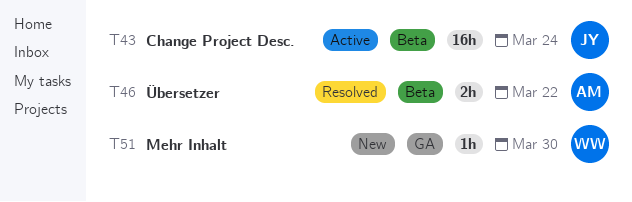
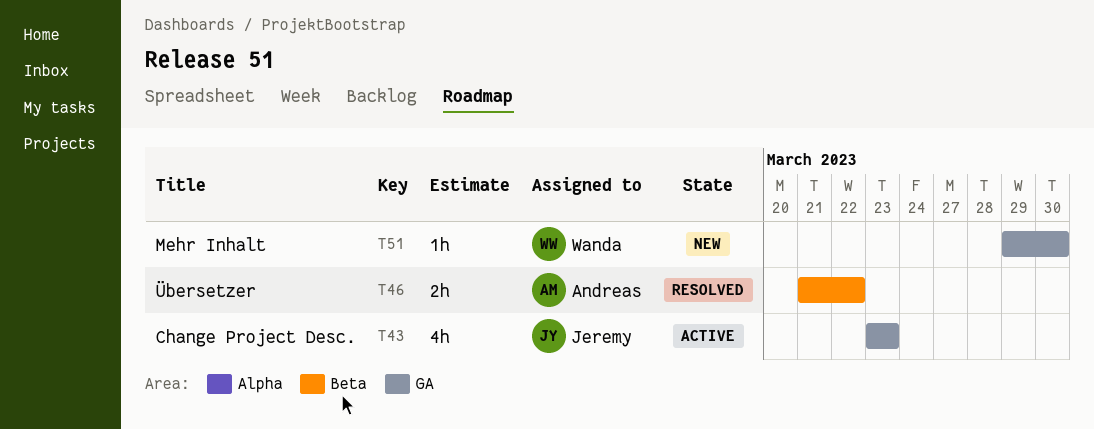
T43, label: Beta -> GA
T43, estimate: 16h -> 4h
T43, due: Mar 24 -> Mar 23

